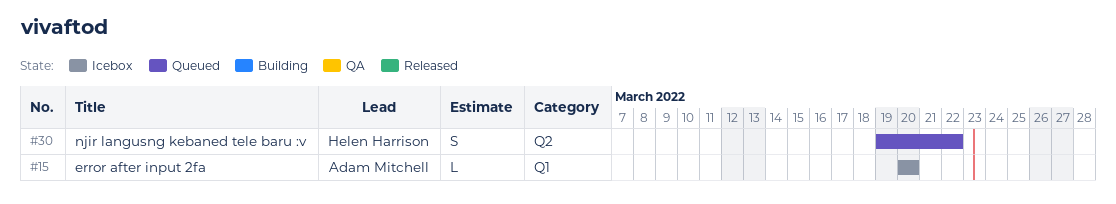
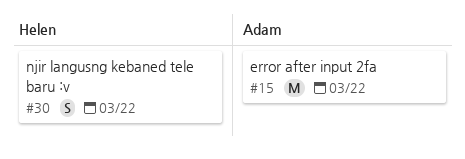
#15, estimate: L -> M
#15, due: Mar 20 -> Mar 22

